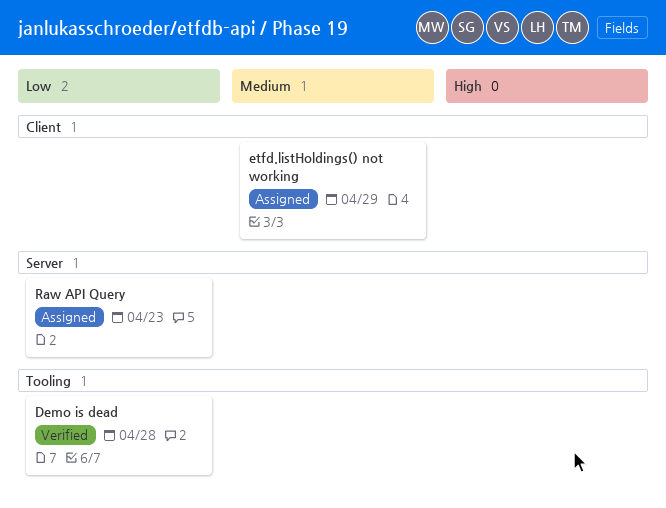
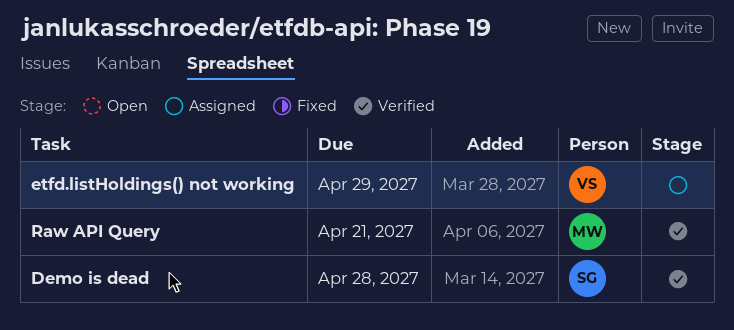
Raw API Query, status: Assigned -> Verified
Raw API Query, due: Apr 23 -> Apr 21

